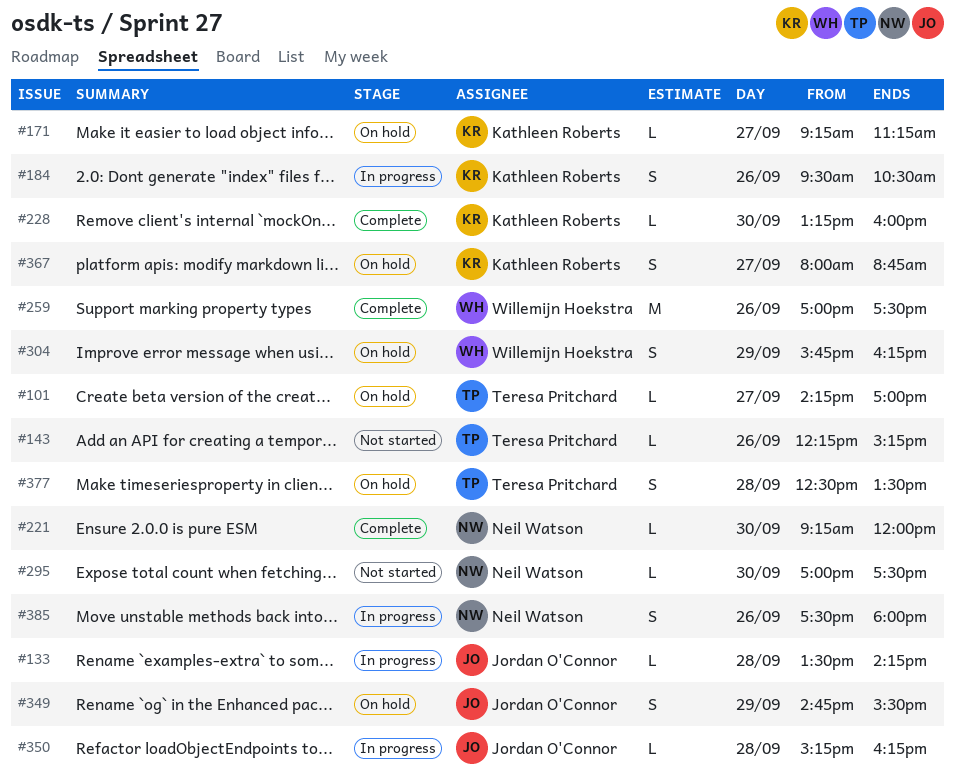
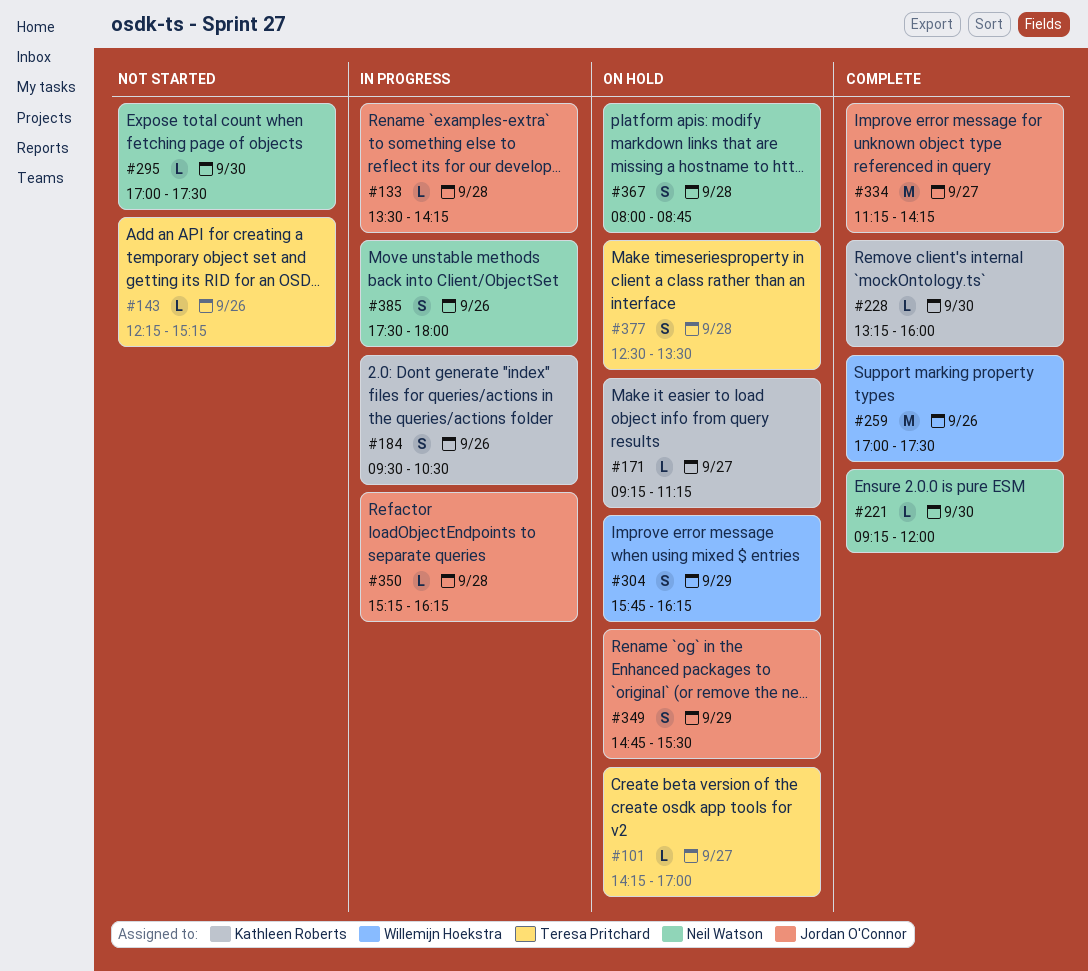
#334: none -> present
#367, owner: Kathleen Roberts -> Neil Watson
#367, day: Sep 27 -> Sep 28

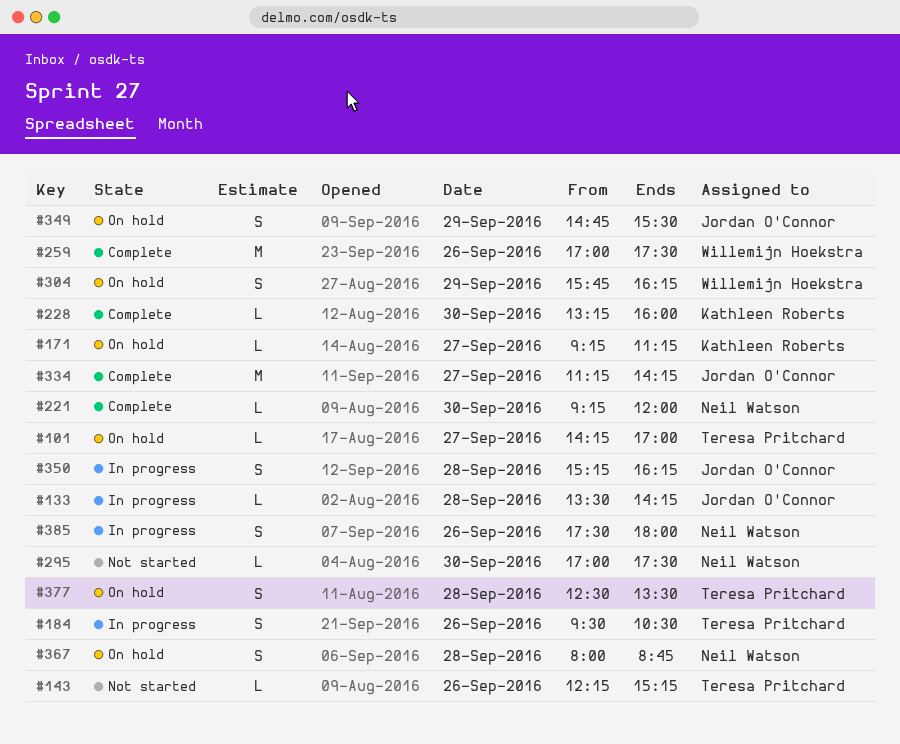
#184, owner: Kathleen Roberts -> Teresa Pritchard
#350, estimate: L -> S

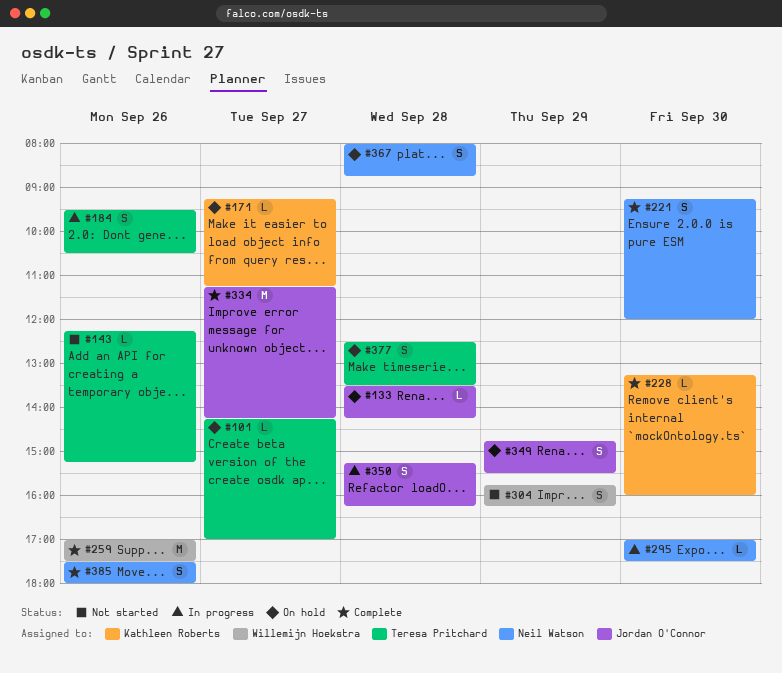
#133, status: In progress -> On hold
#221, estimate: L -> S
#295, status: Not started -> In progress
#304, status: On hold -> Not started
#385, status: In progress -> Complete

